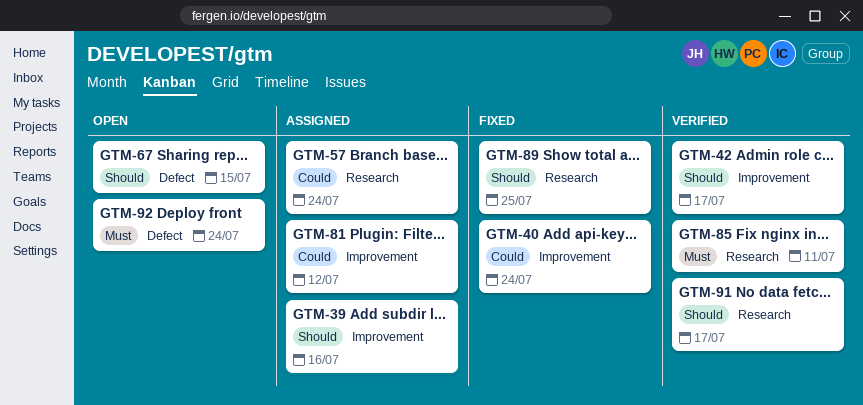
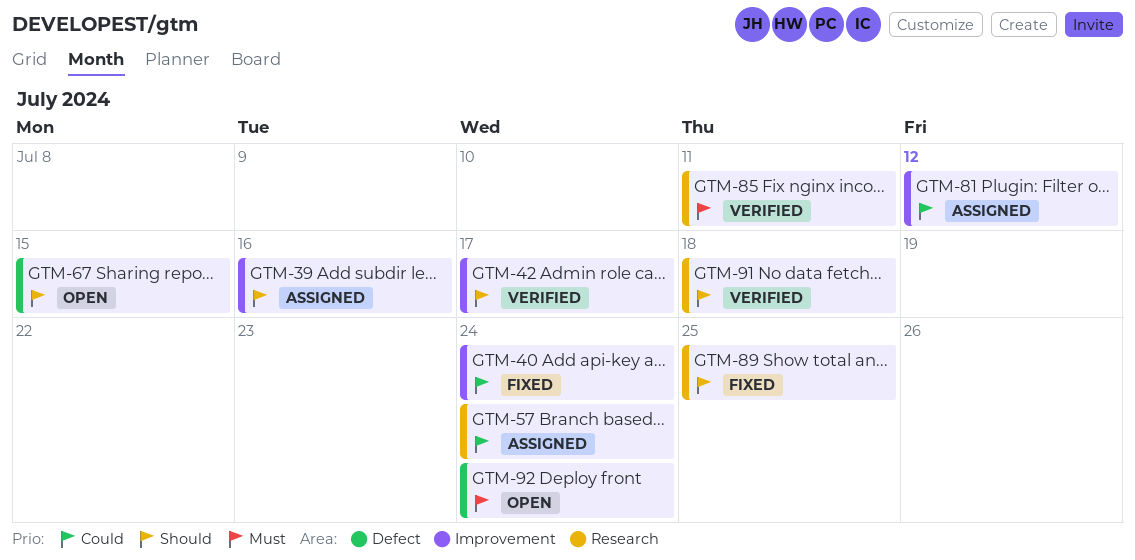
GTM-91, due: Jul 17 -> Jul 18

